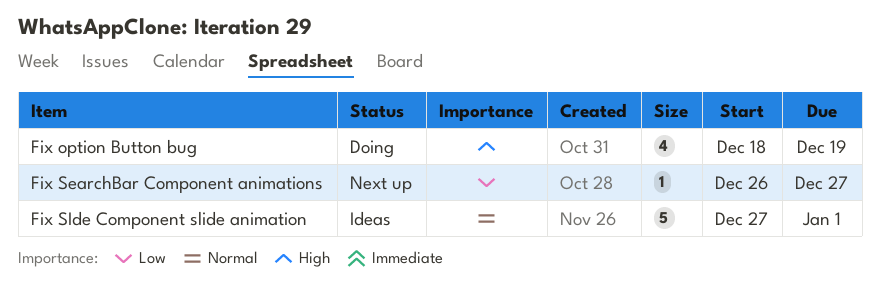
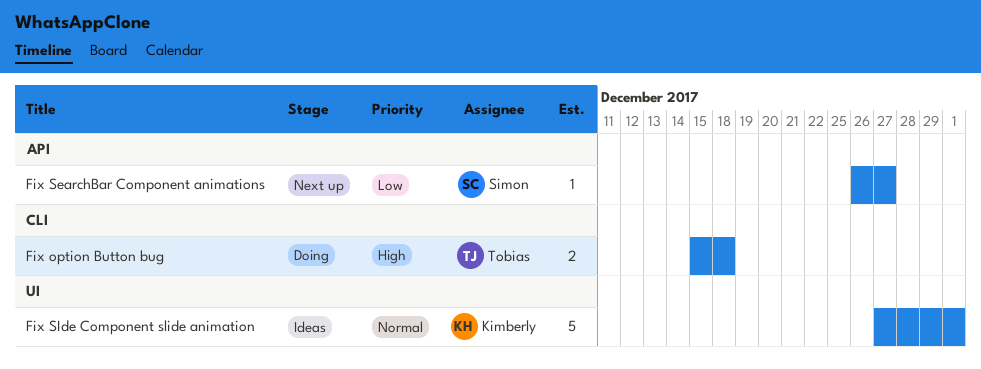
Fix option Button bug, estimate: 4 -> 2
Fix option Button bug, start: Dec 18 -> Dec 15
Fix option Button bug, due: Dec 19 -> Dec 18

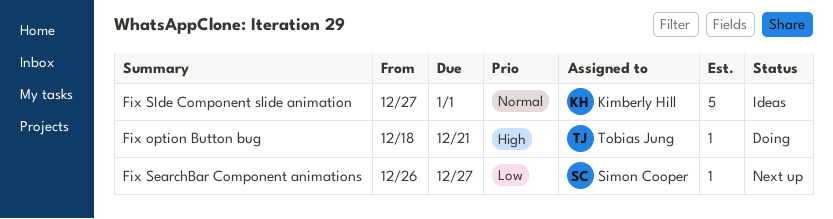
Fix option Button bug, estimate: 2 -> 1
Fix option Button bug, start: Dec 15 -> Dec 18
Fix option Button bug, due: Dec 18 -> Dec 21

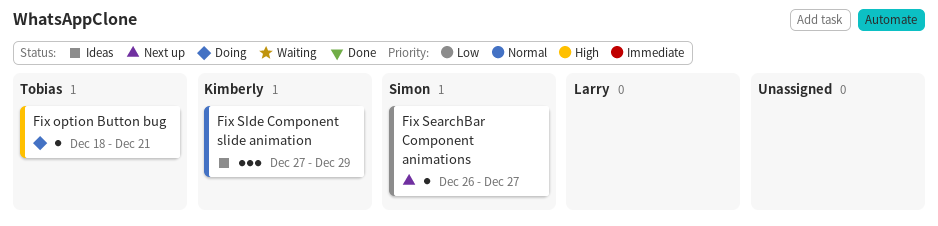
Fix SIde Component slide animation, estimate: 5 -> 3
Fix SIde Component slide animation, due: Jan 1 -> Dec 29

